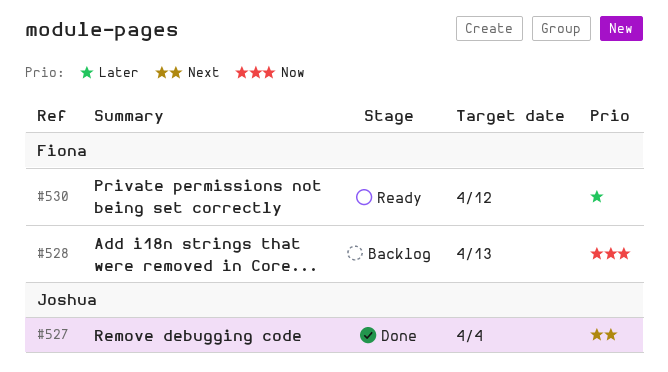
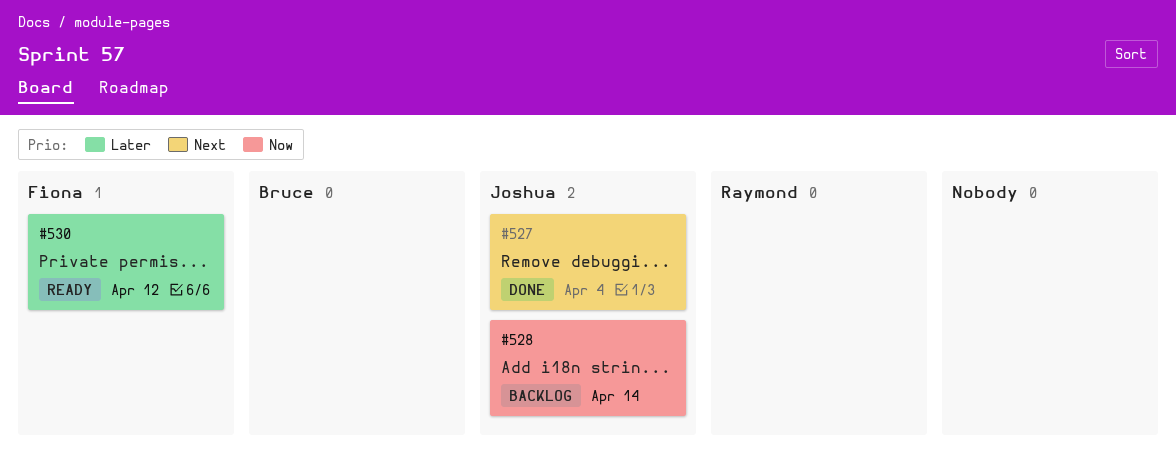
#528, owner: Fiona -> Joshua
#528, due: Apr 13 -> Apr 14

